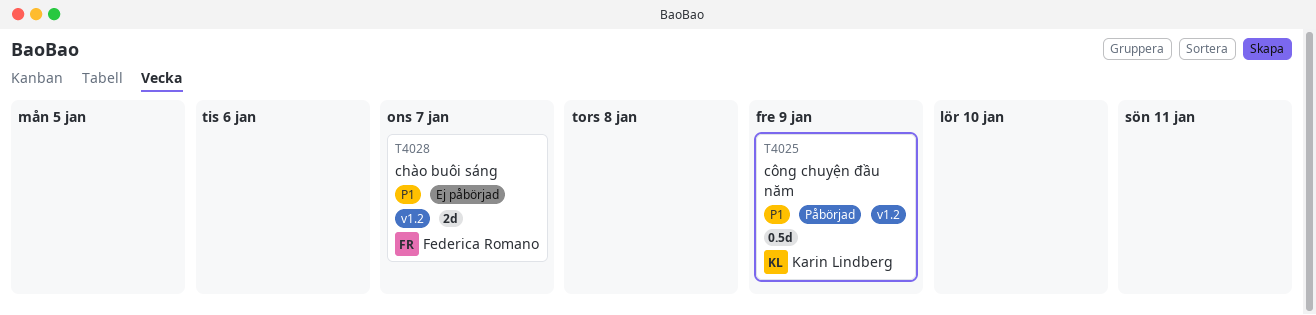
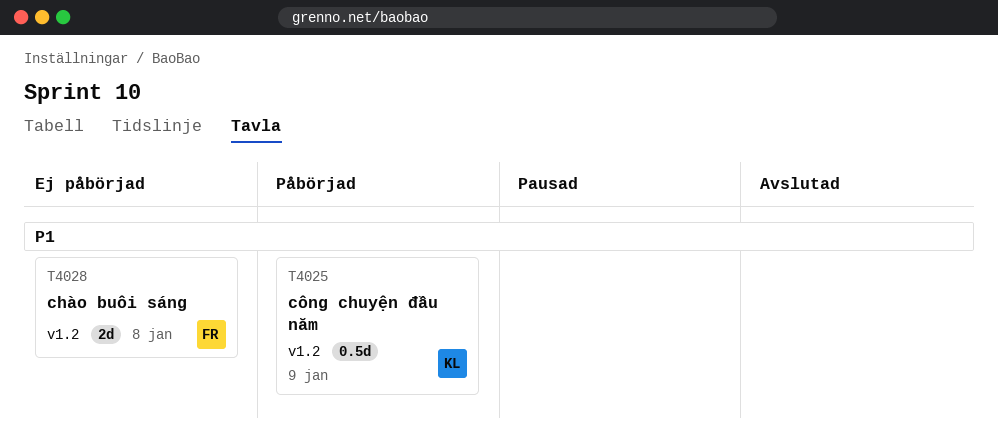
T4028, due: Jan 7 -> Jan 8

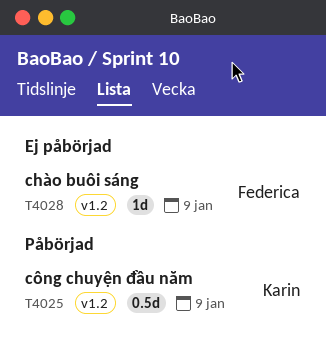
T4028, estimate: 2d -> 1d
T4028, due: Jan 8 -> Jan 9

